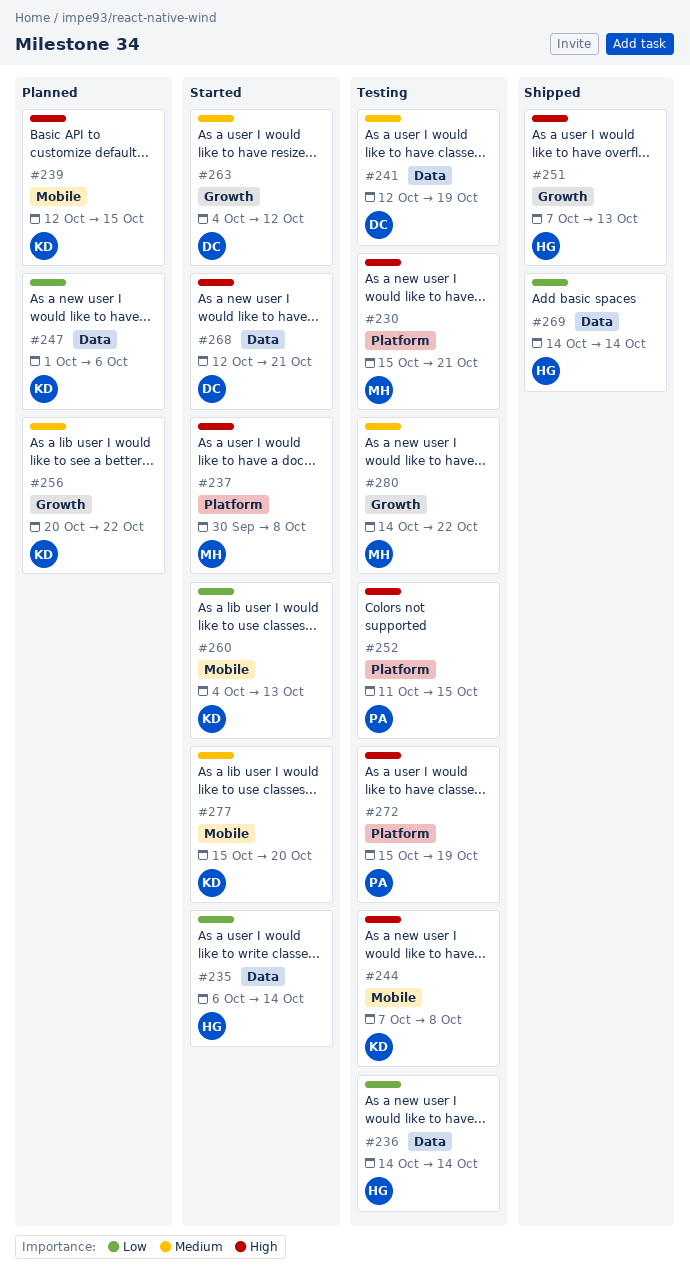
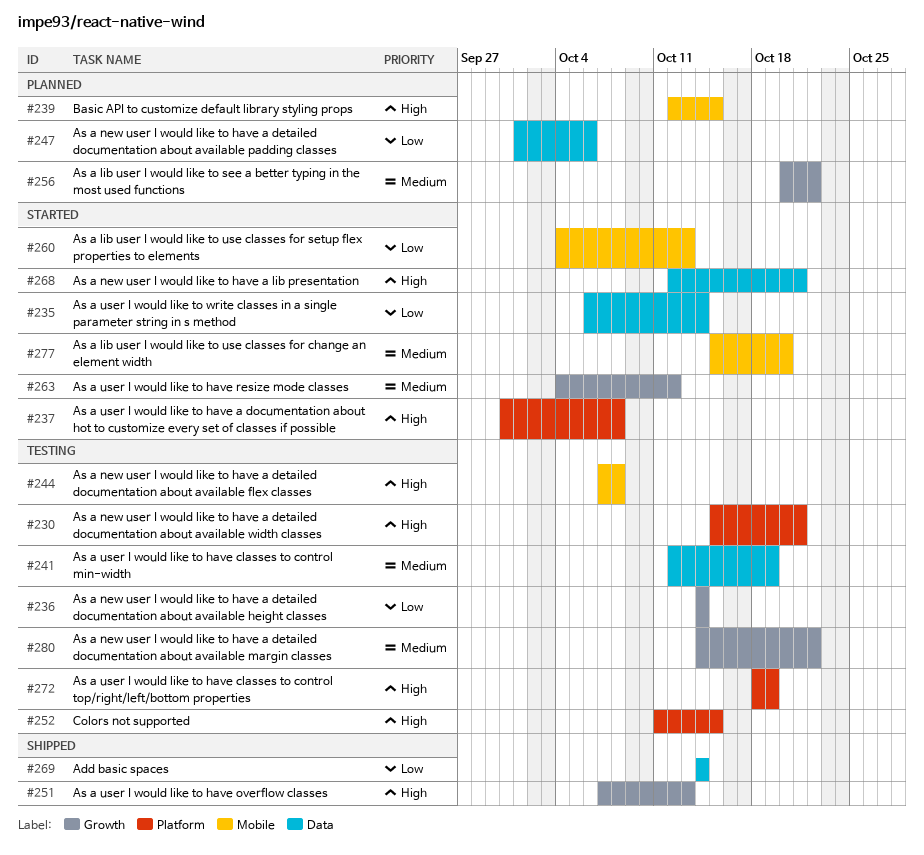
#236, label: Data -> Growth
#272, start: Oct 15 -> Oct 18

